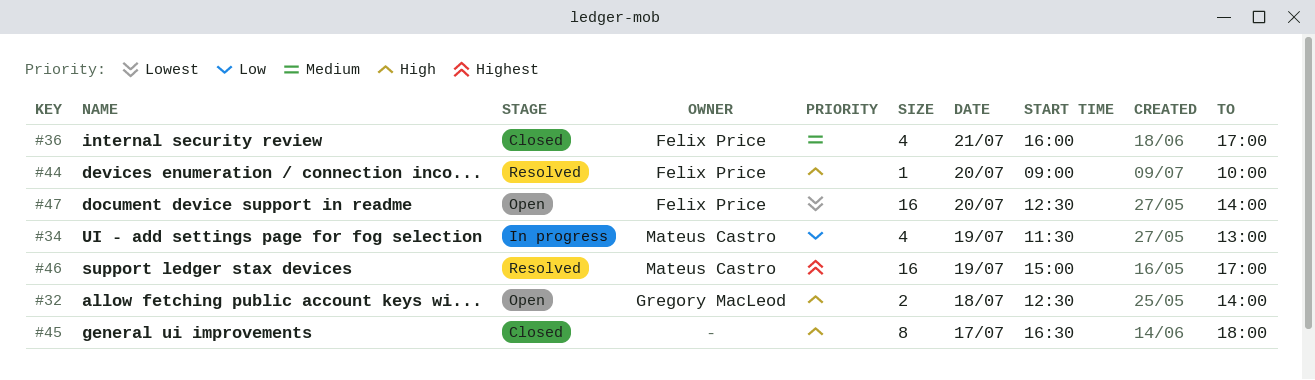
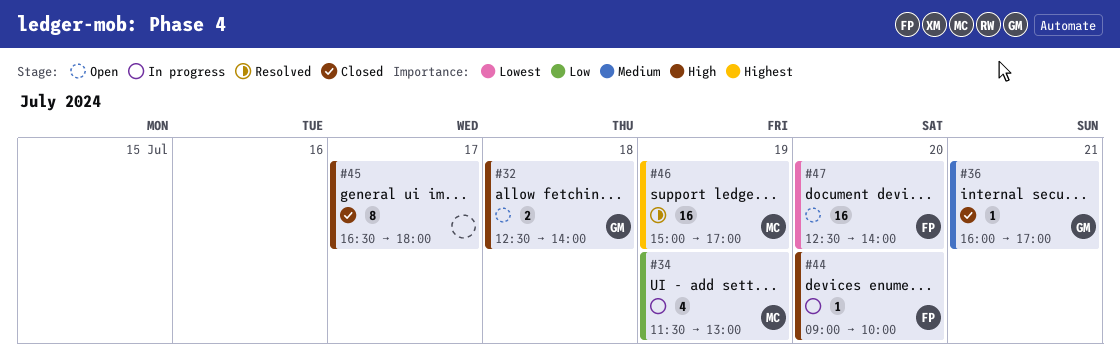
#36, owner: Felix Price -> Gregory MacLeod
#36, estimate: 4 -> 1
#44, status: Resolved -> In progress

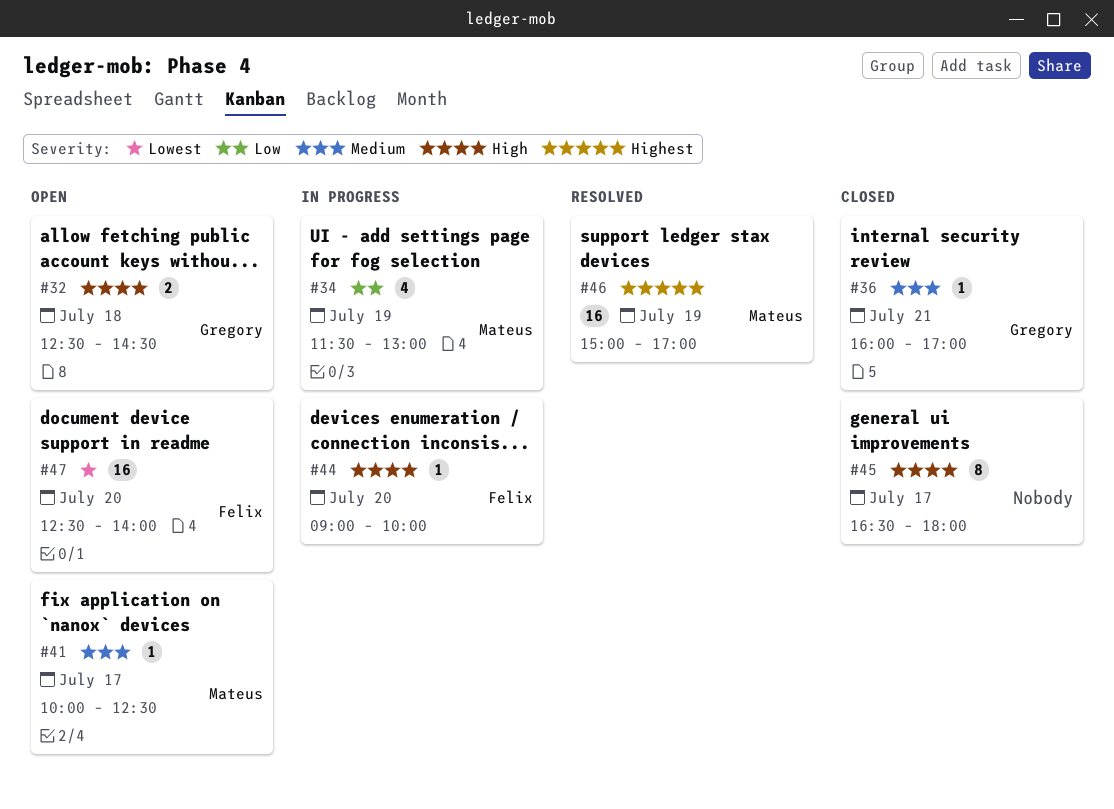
#32, ends: 14:00 -> 14:30
#41: none -> present

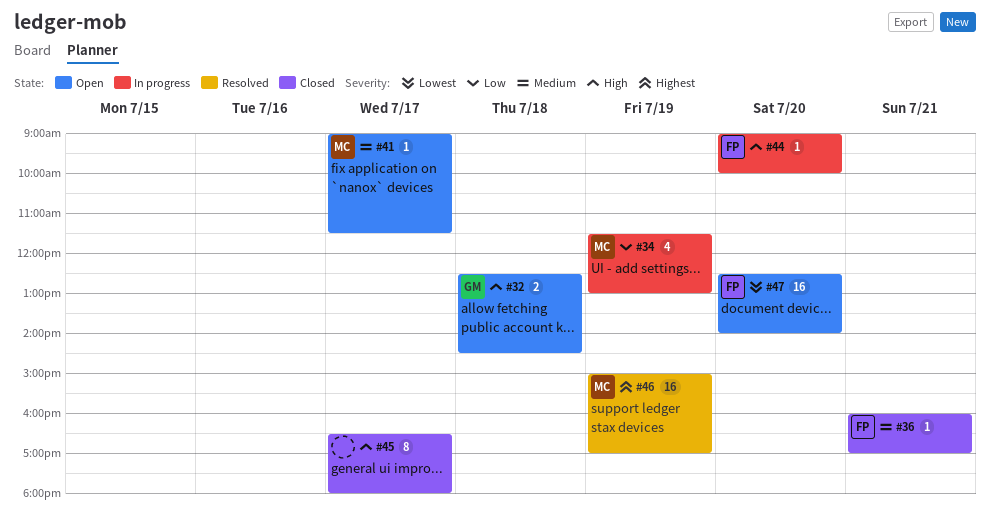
#36, owner: Gregory -> Felix
#41, begins: 10:00 -> 09:00
#41, ends: 12:30 -> 11:30

